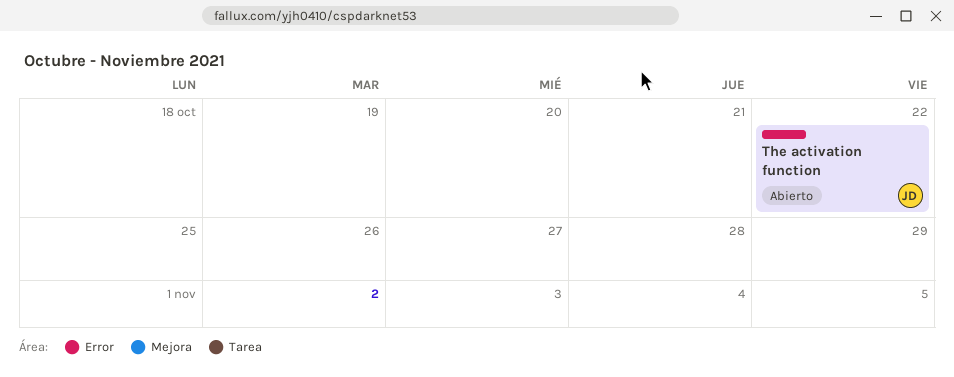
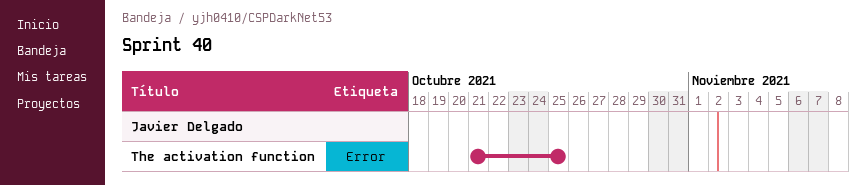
The activation function, due: Oct 22 -> Oct 25

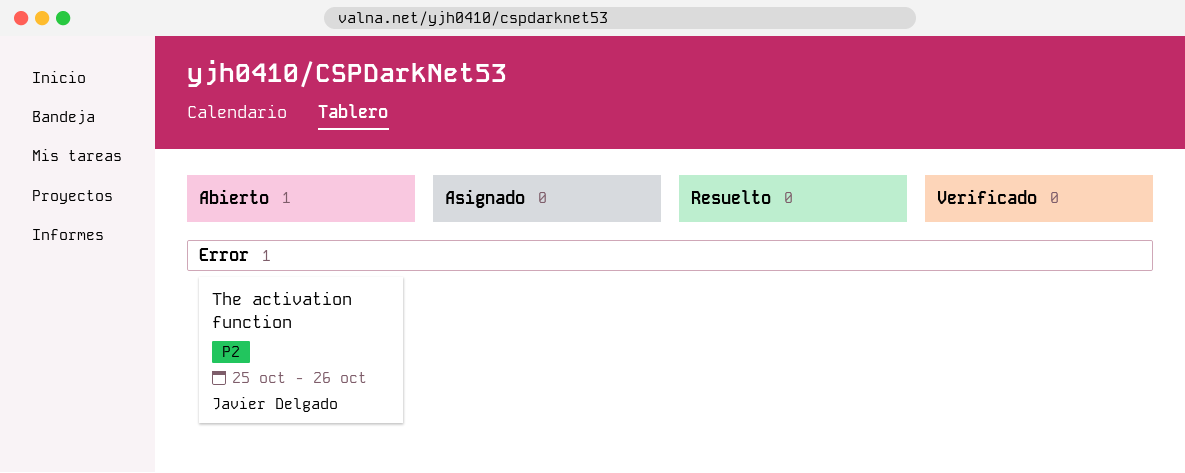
The activation function, start: Oct 21 -> Oct 25
The activation function, due: Oct 25 -> Oct 26

